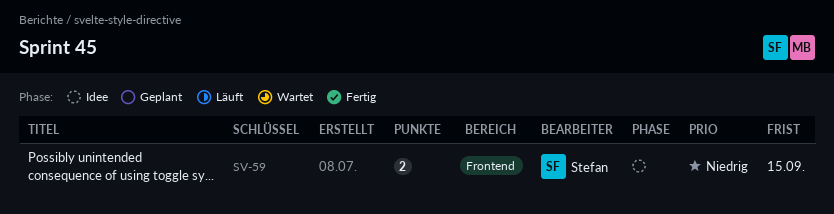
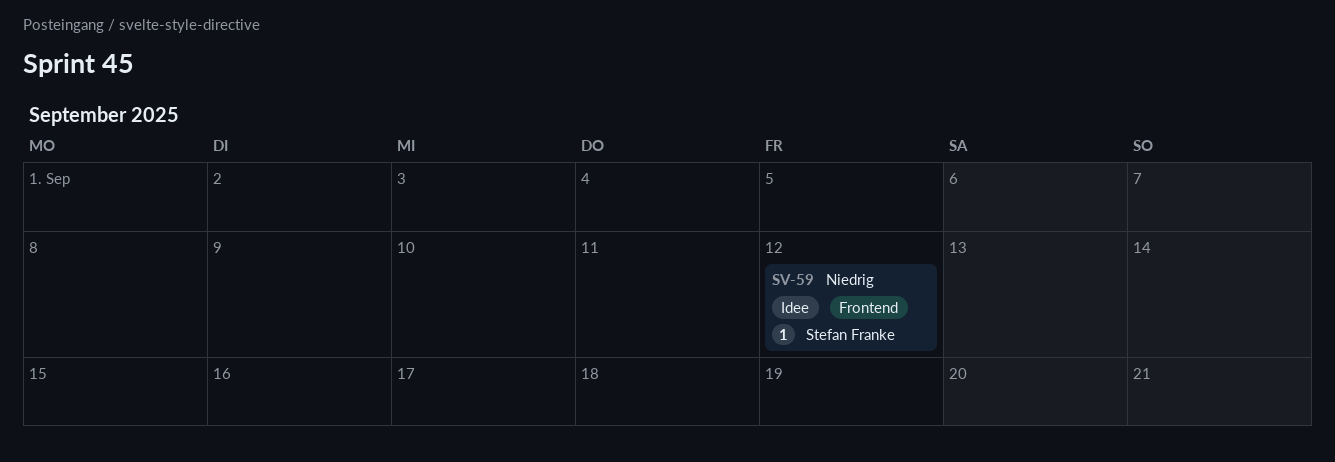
SV-59, estimate: 2 -> 1
SV-59, due: Sep 15 -> Sep 12

